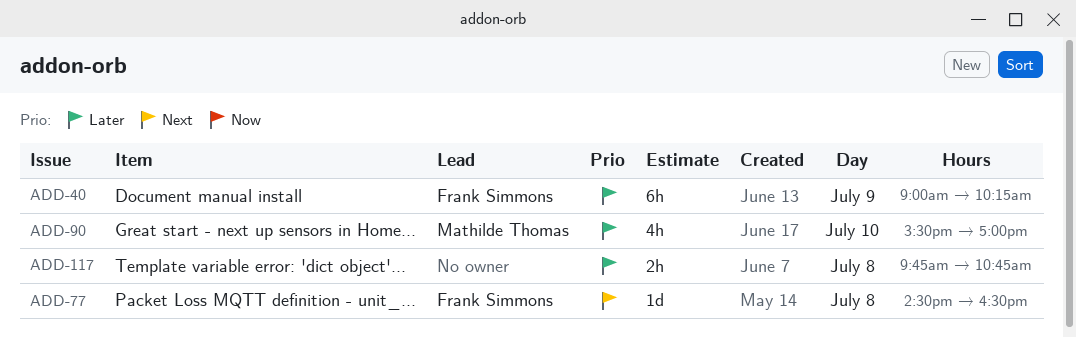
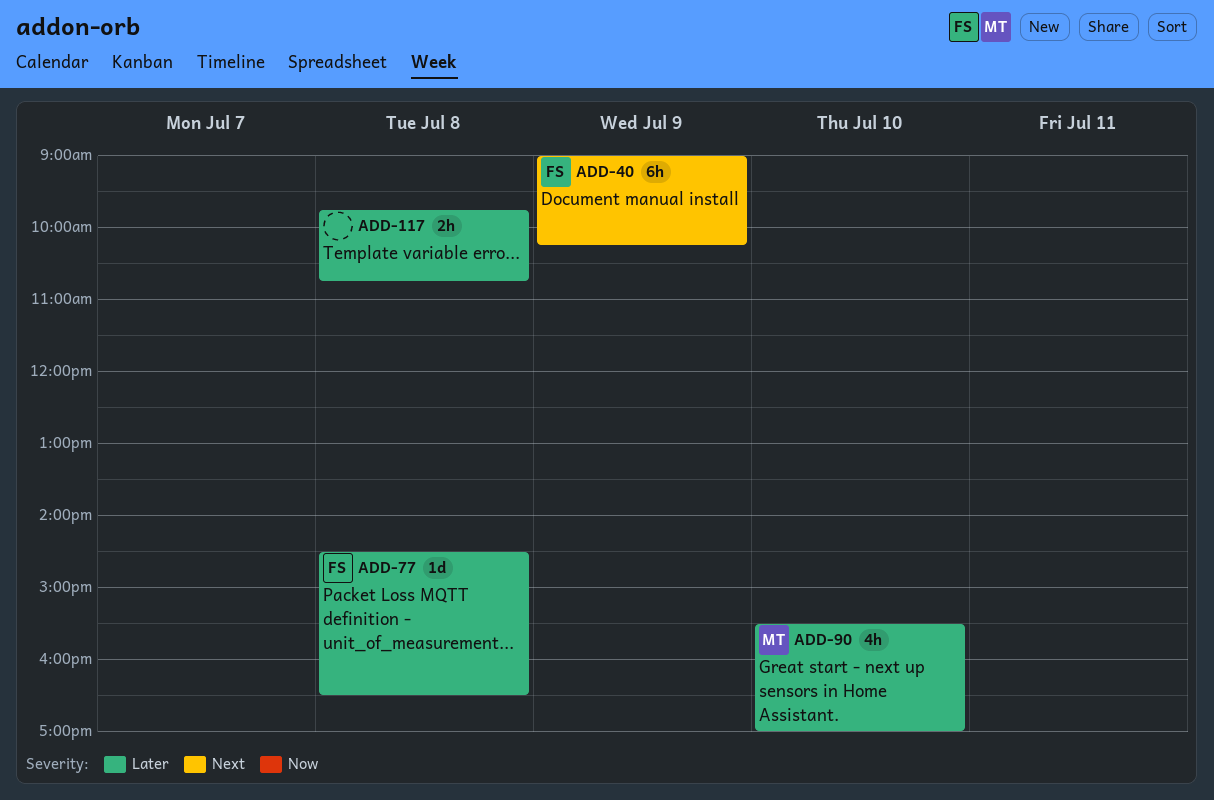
ADD-40, priority: Later -> Next
ADD-77, priority: Next -> Later

